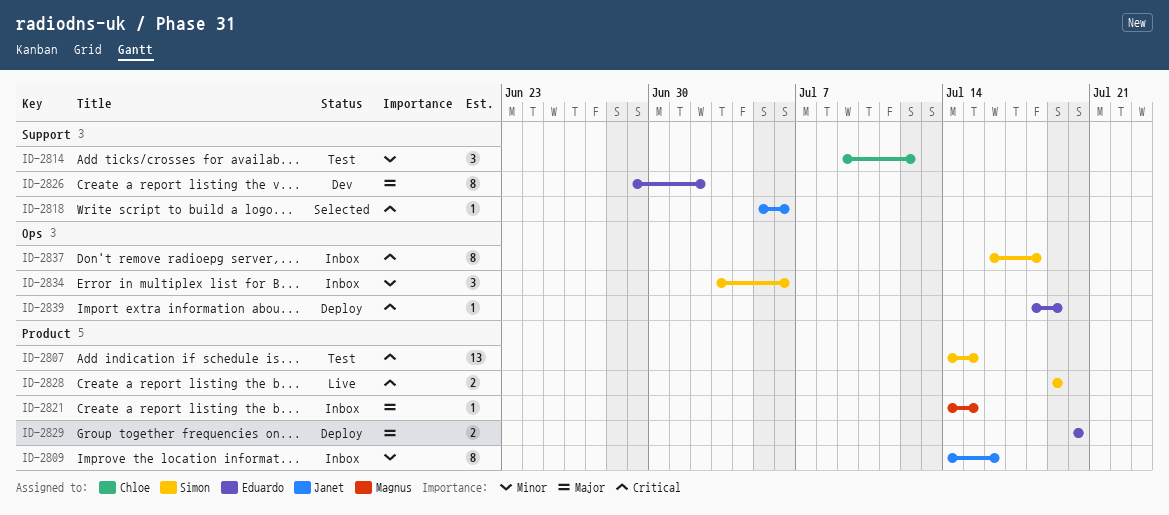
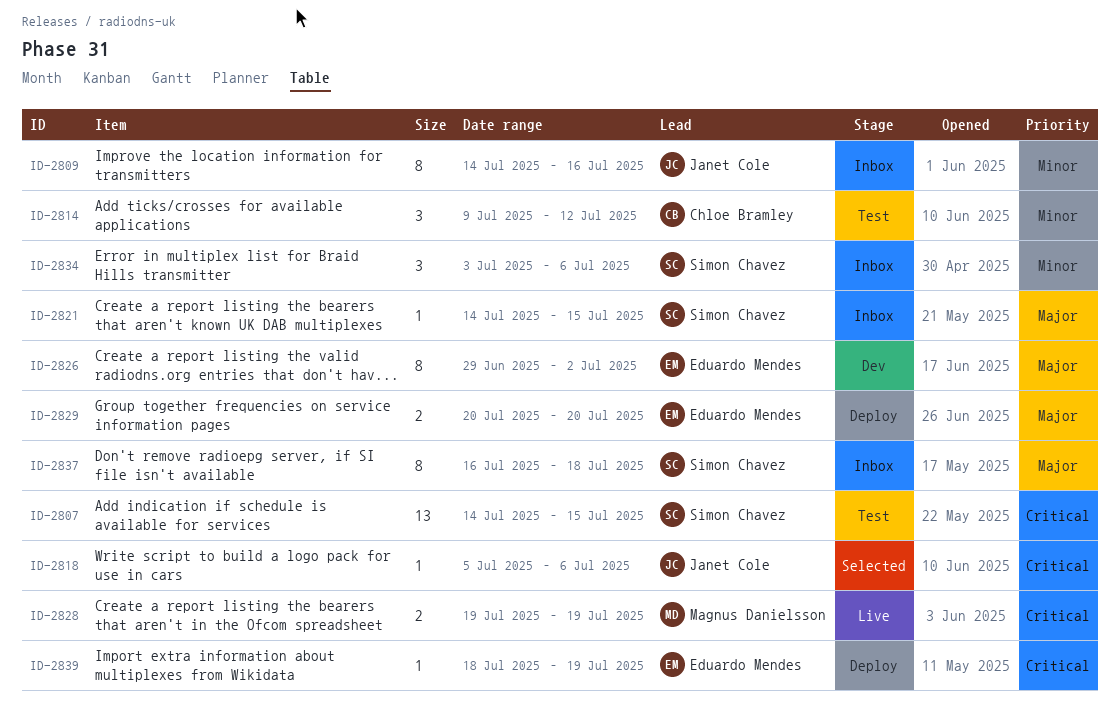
ID-2821, owner: Magnus Danielsson -> Simon Chavez
ID-2828, owner: Simon Chavez -> Magnus Danielsson
ID-2837, priority: Critical -> Major

